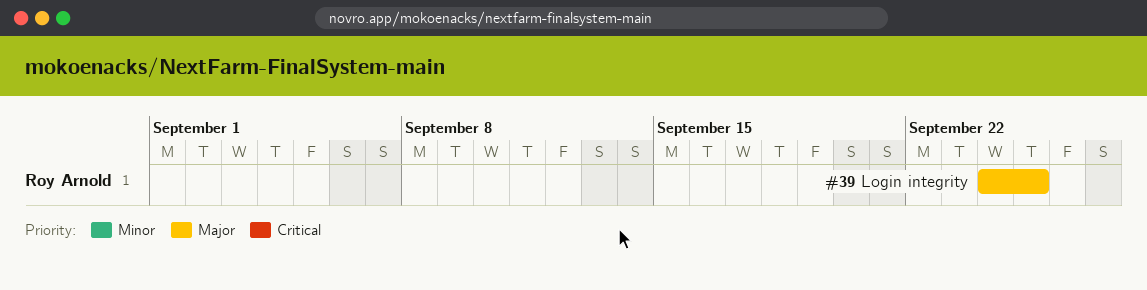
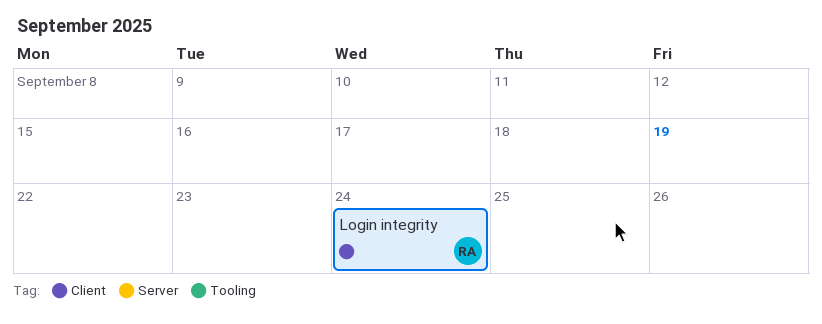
Login integrity, due: Sep 25 -> Sep 24

